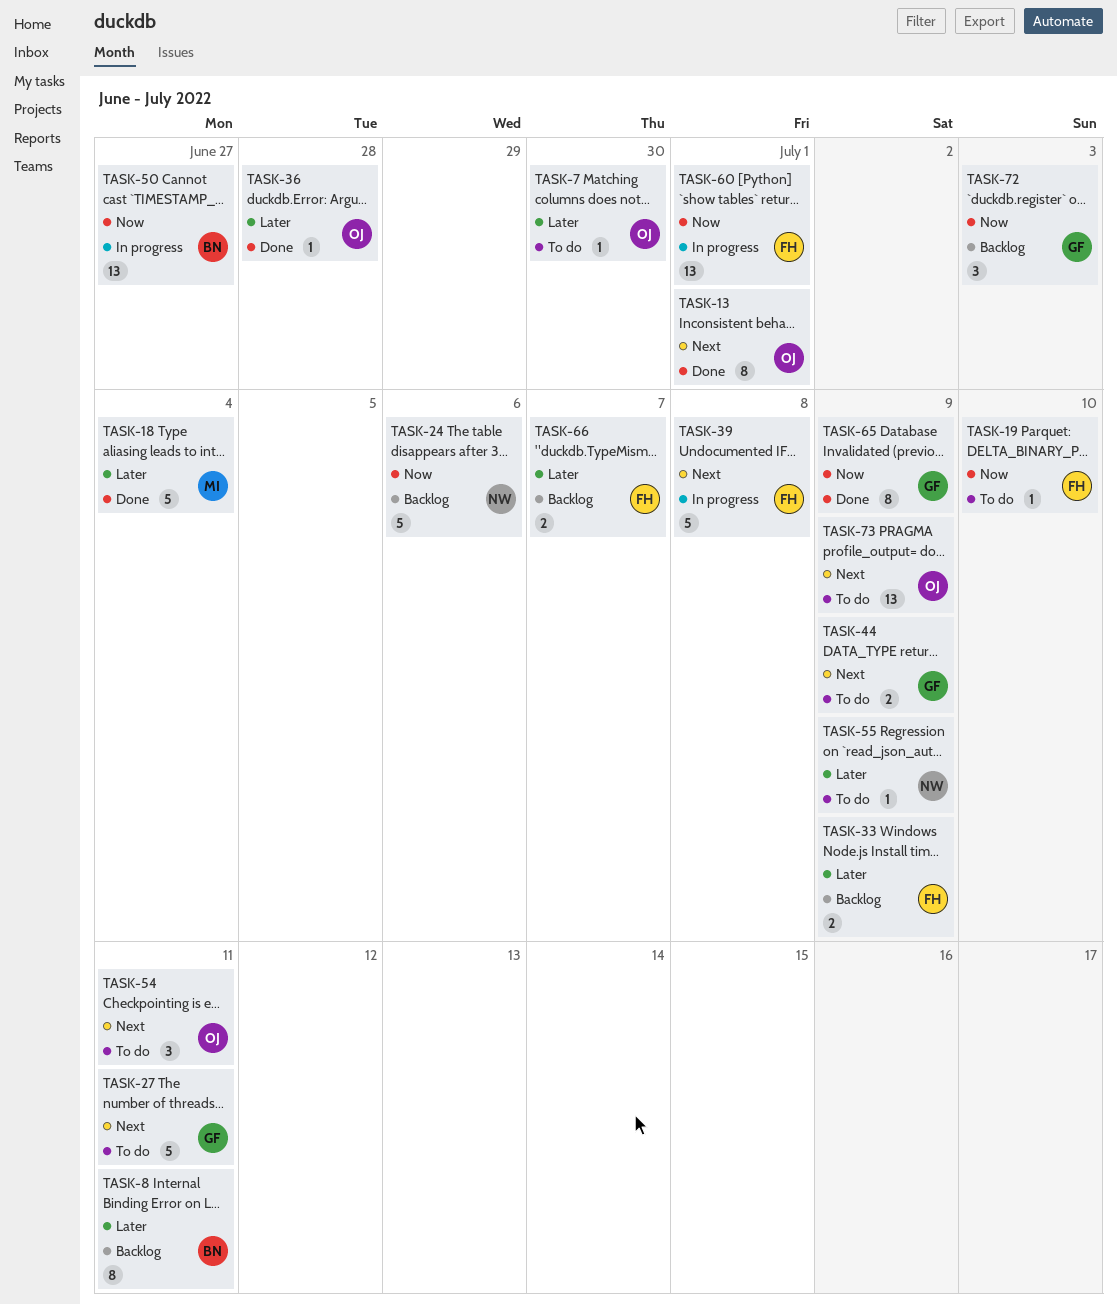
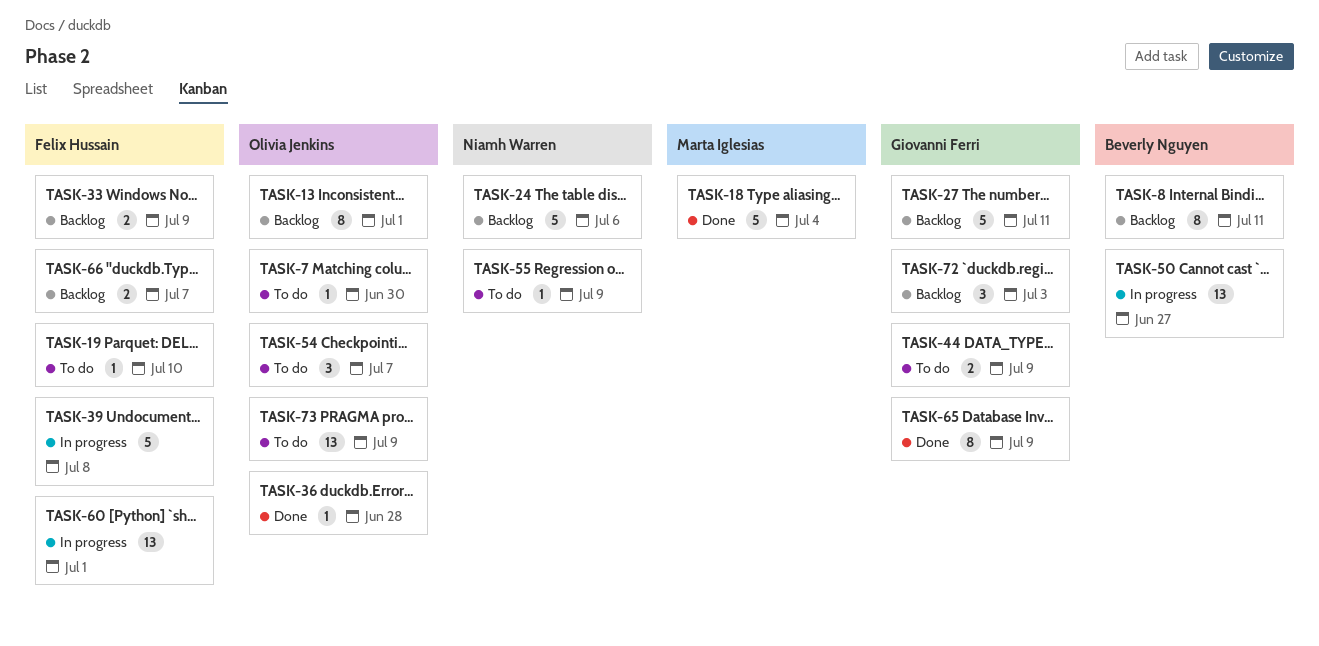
TASK-13, status: Done -> Backlog
TASK-27, status: To do -> Backlog
TASK-54, due: Jul 11 -> Jul 7

